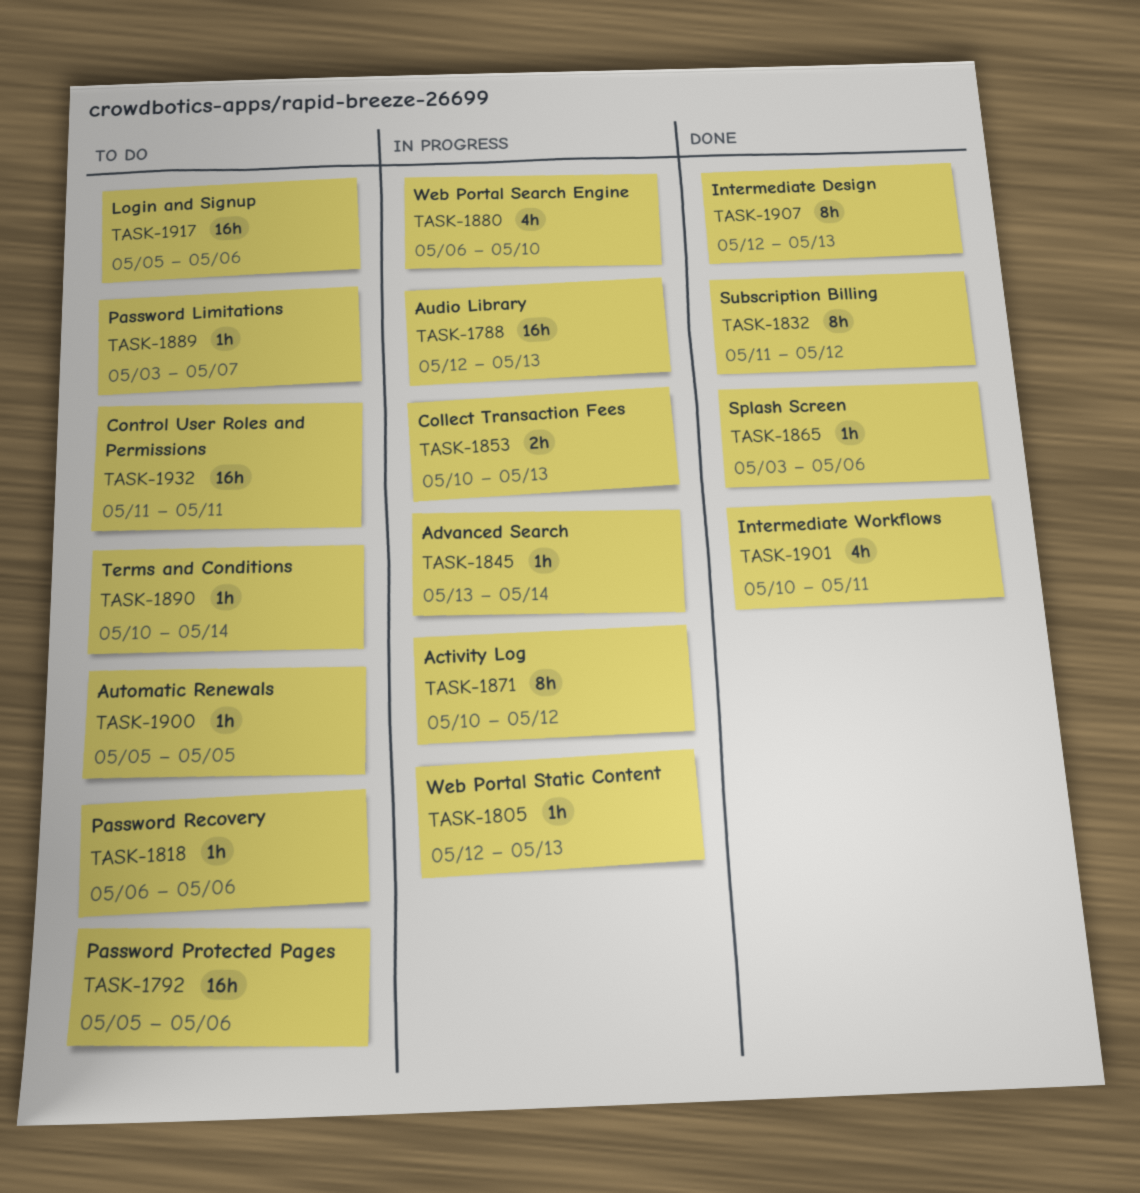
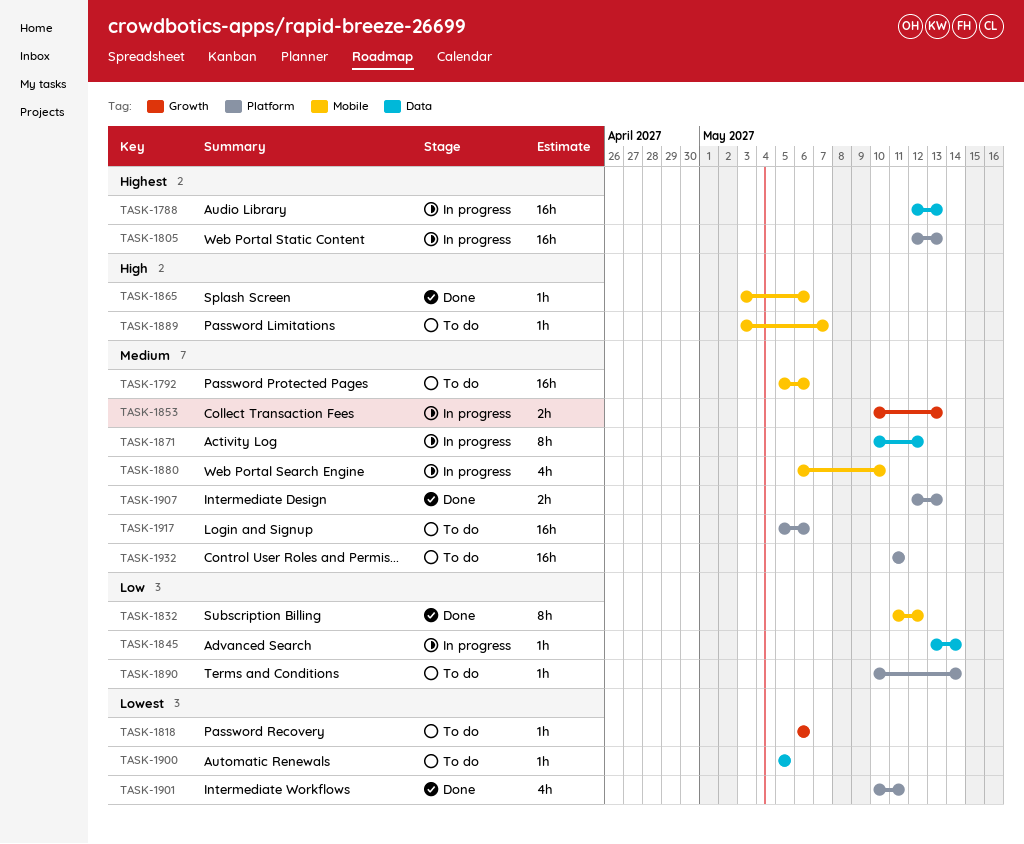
TASK-1805, estimate: 1h -> 16h
TASK-1907, estimate: 8h -> 2h

